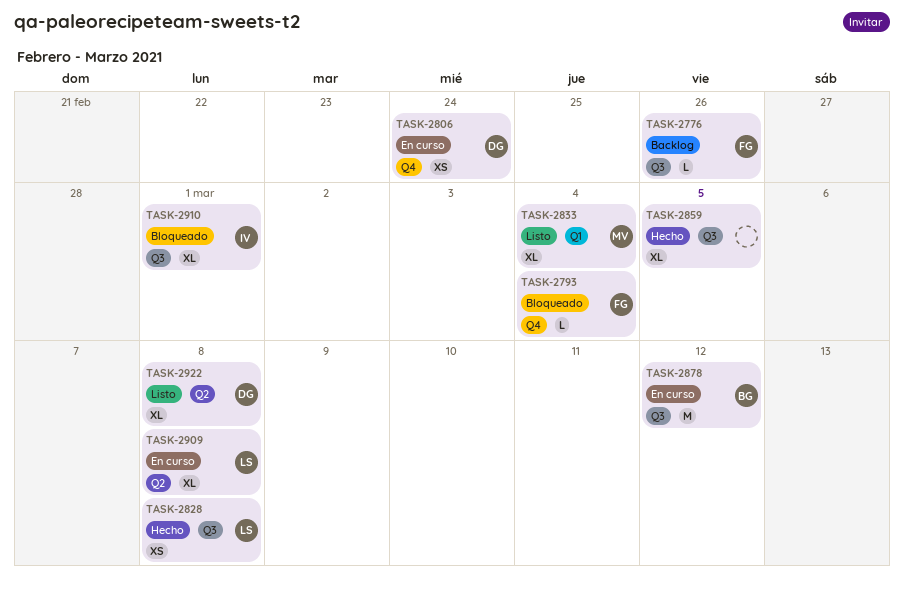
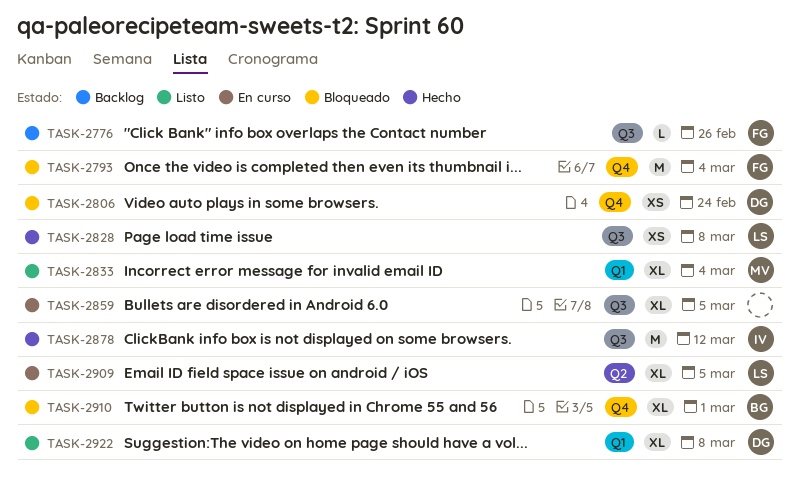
TASK-2793, estimate: L -> M
TASK-2806, status: En curso -> Bloqueado
TASK-2859, status: Hecho -> En curso
TASK-2878, status: En curso -> Hecho
TASK-2878, owner: BG -> IV
TASK-2909, due: Mar 8 -> Mar 5
TASK-2910, owner: IV -> BG
TASK-2910, label: Q3 -> Q4
TASK-2922, label: Q2 -> Q1

